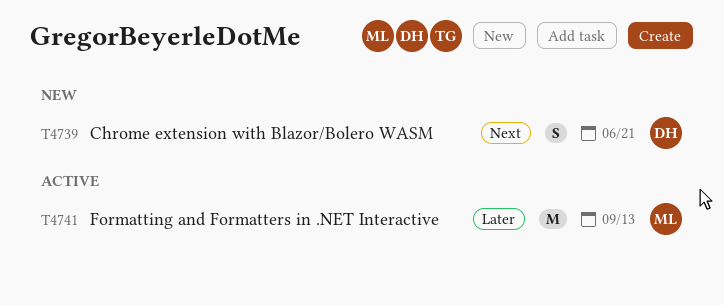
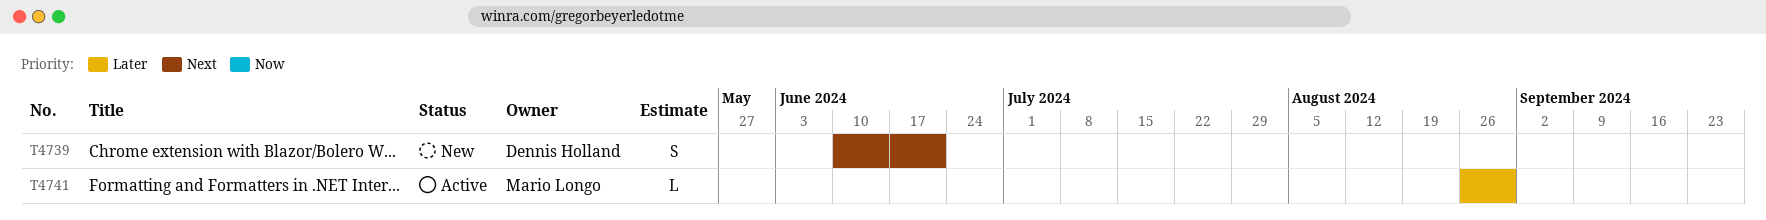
T4741, estimate: M -> L
T4741, due: Sep 13 -> Aug 30

